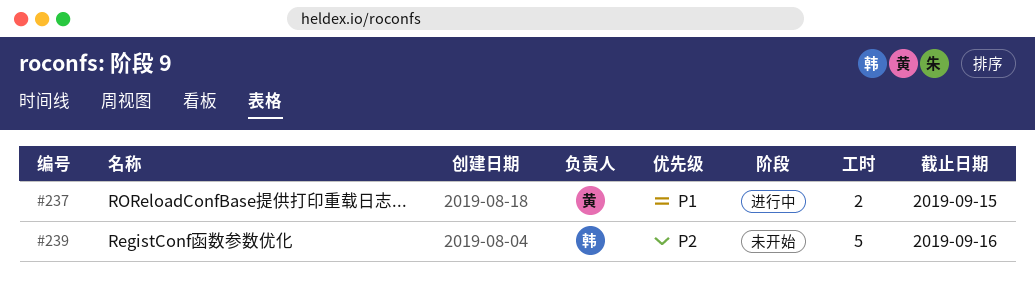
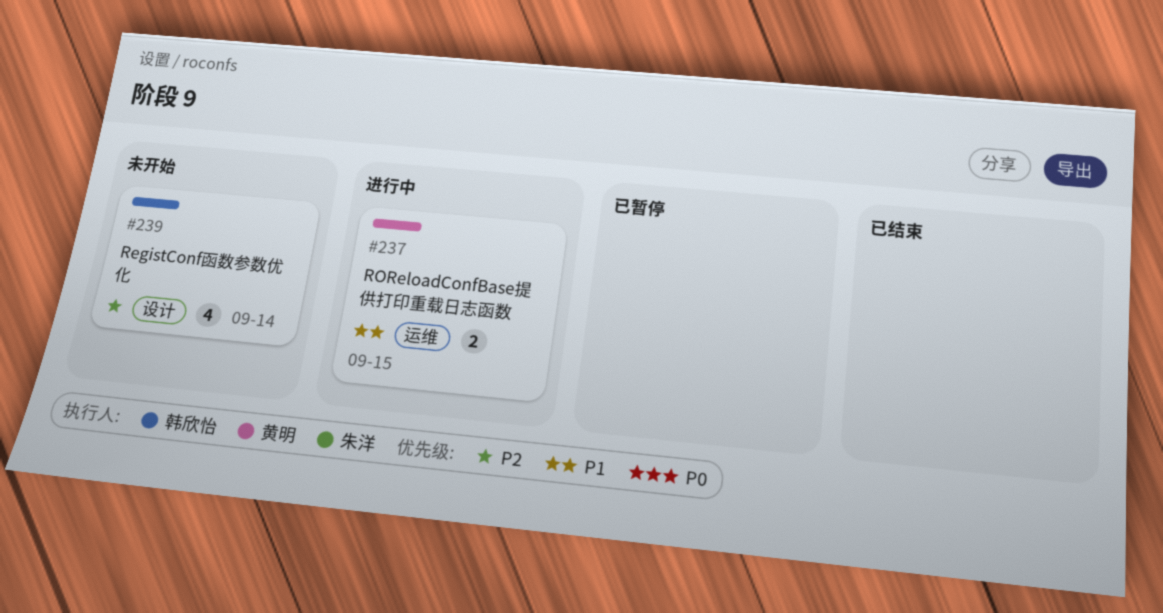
#239, estimate: 5 -> 4
#239, due: Sep 16 -> Sep 14

